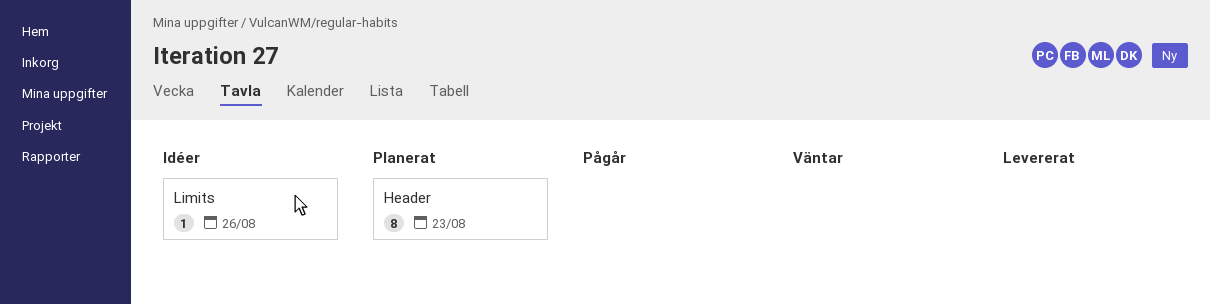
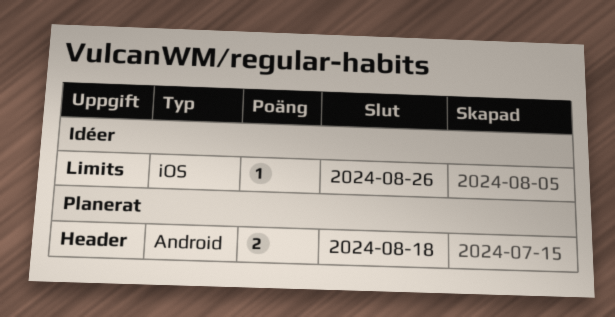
Header, estimate: 8 -> 2
Header, due: Aug 23 -> Aug 18

